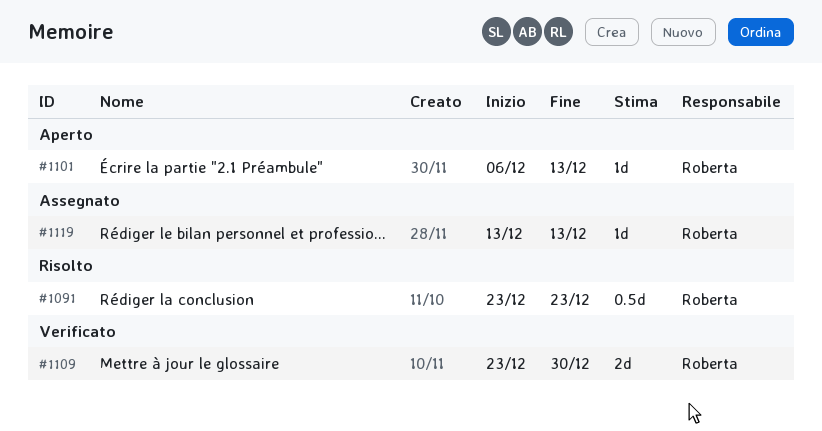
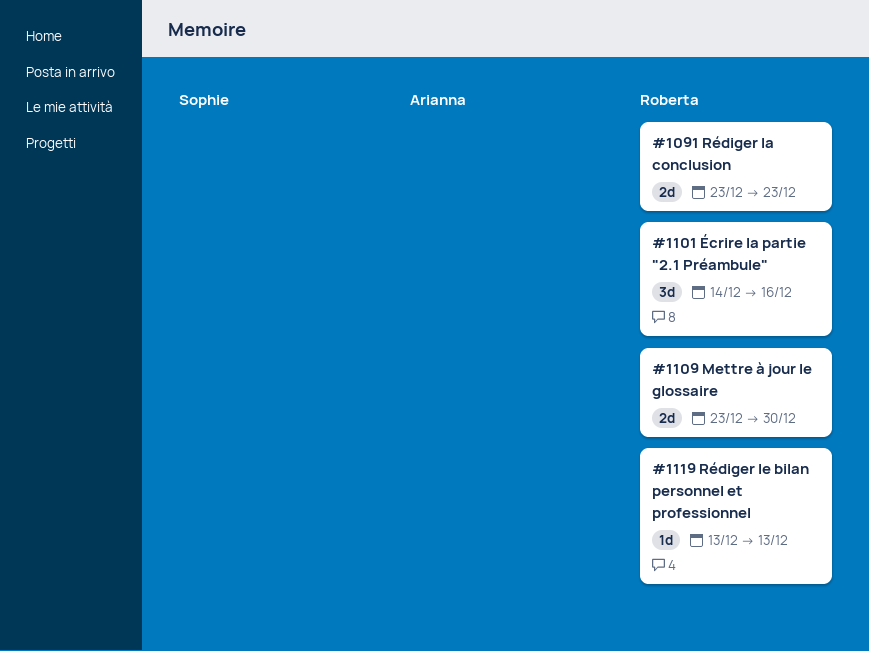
#1091, estimate: 0.5d -> 2d
#1101, estimate: 1d -> 3d
#1101, start: Dec 6 -> Dec 14
#1101, due: Dec 13 -> Dec 16

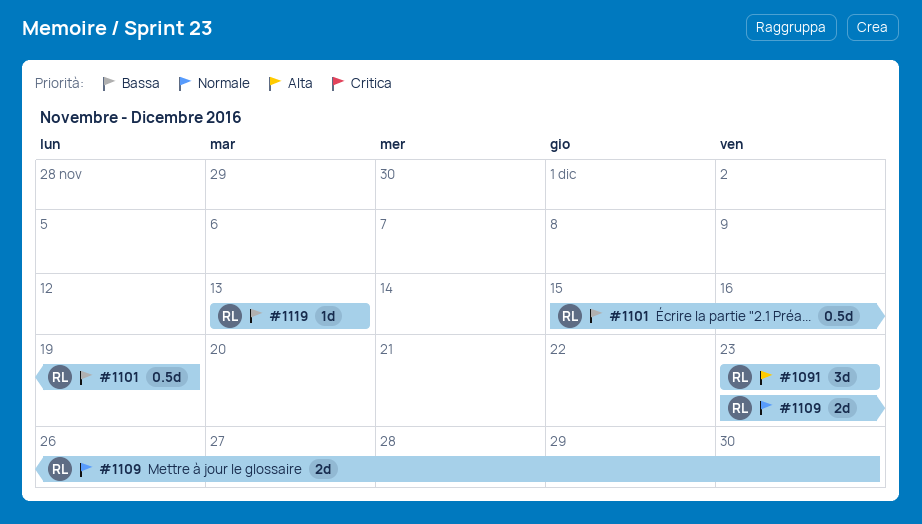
#1091, estimate: 2d -> 3d
#1101, estimate: 3d -> 0.5d
#1101, start: Dec 14 -> Dec 15
#1101, due: Dec 16 -> Dec 19

